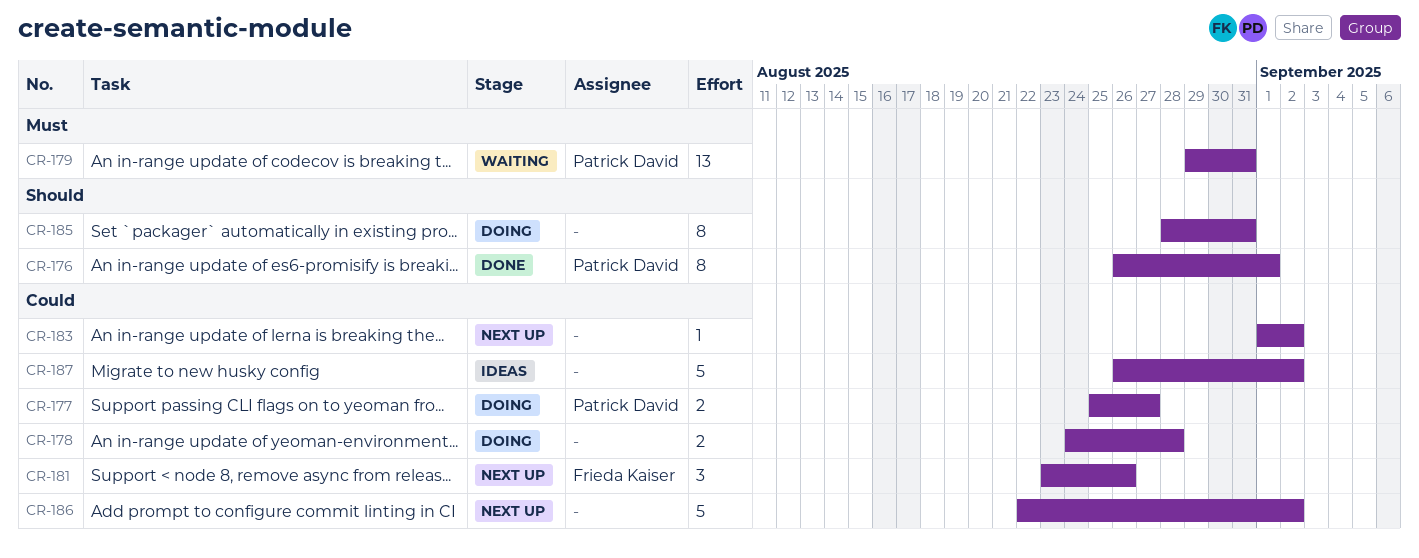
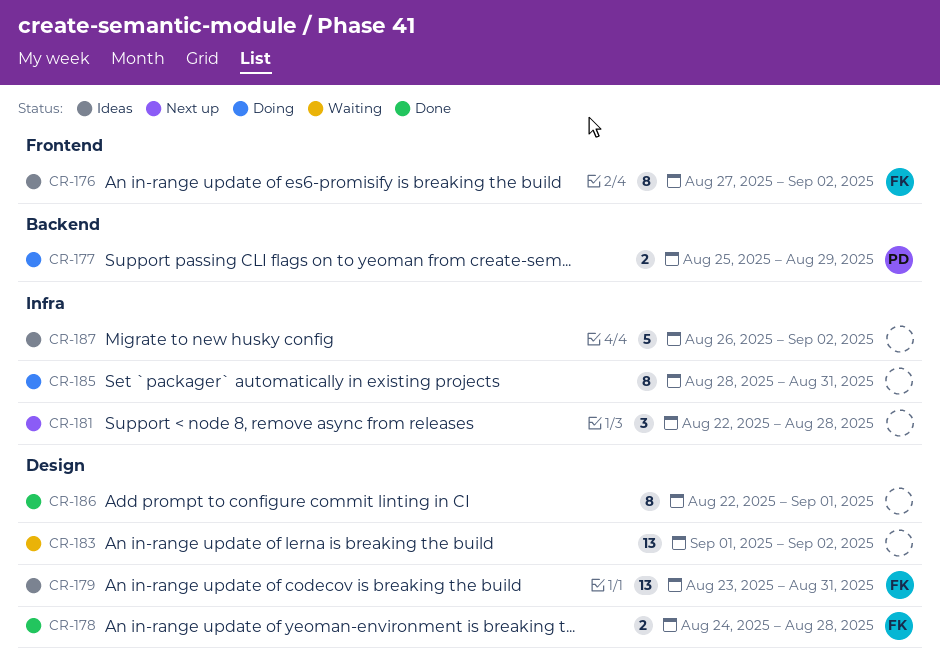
CR-176, status: Done -> Ideas
CR-176, owner: Patrick David -> Frieda Kaiser
CR-176, start: Aug 26 -> Aug 27
CR-176, due: Sep 1 -> Sep 2
CR-177, due: Aug 27 -> Aug 29
CR-178, status: Doing -> Done
CR-178, owner: none -> Frieda Kaiser
CR-179, status: Waiting -> Ideas
CR-179, owner: Patrick David -> Frieda Kaiser
CR-179, start: Aug 29 -> Aug 23
CR-181, owner: Frieda Kaiser -> none
CR-181, start: Aug 23 -> Aug 22
CR-181, due: Aug 26 -> Aug 28
CR-183, status: Next up -> Waiting
CR-183, estimate: 1 -> 13
CR-186, status: Next up -> Done
CR-186, estimate: 5 -> 8
CR-186, due: Sep 2 -> Sep 1

